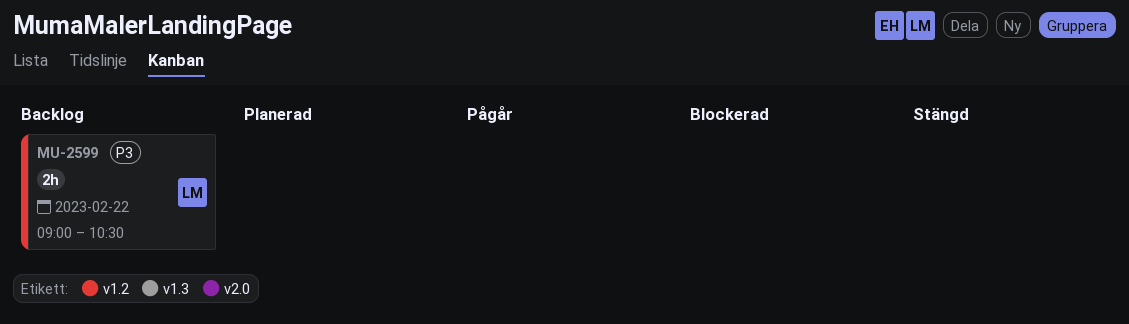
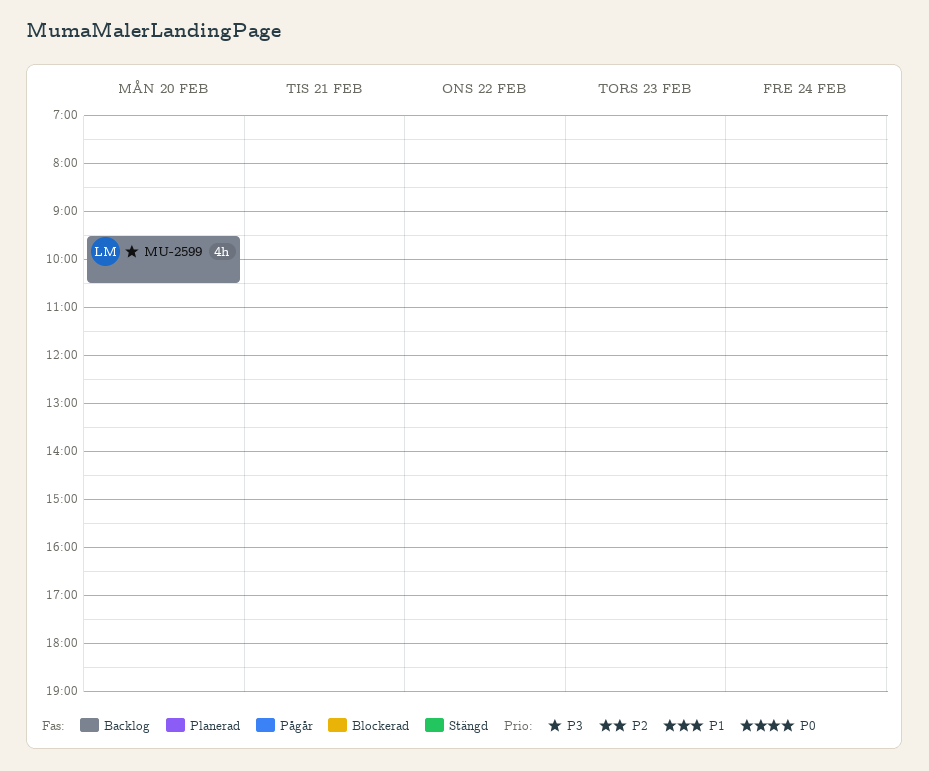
MU-2599, estimate: 2h -> 4h
MU-2599, day: Feb 22 -> Feb 20
MU-2599, begins: 09:00 -> 09:30

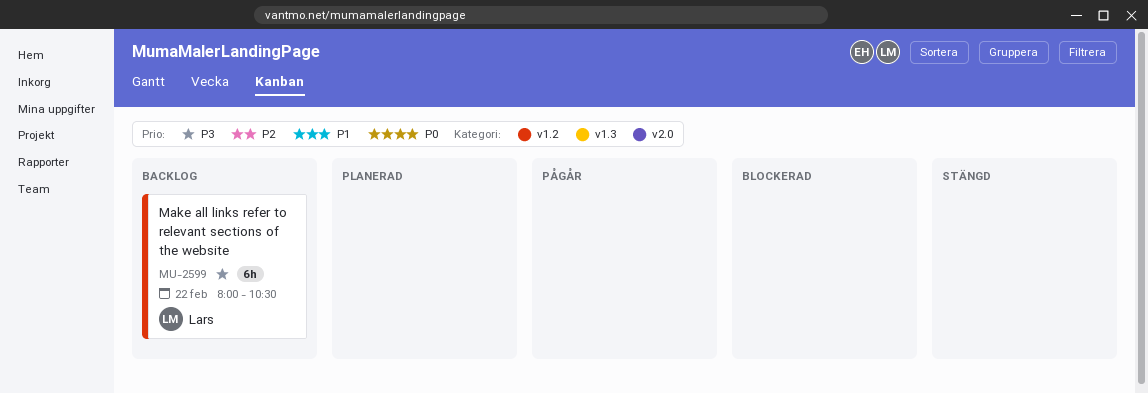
MU-2599, estimate: 4h -> 6h
MU-2599, day: Feb 20 -> Feb 22
MU-2599, begins: 09:30 -> 08:00

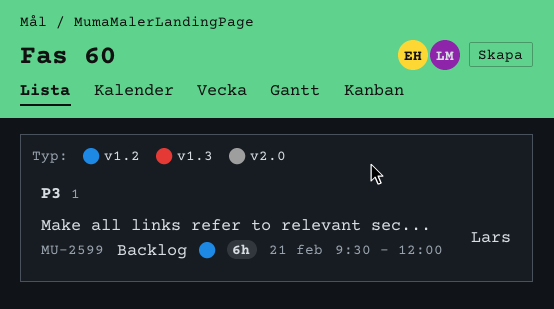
MU-2599, day: Feb 22 -> Feb 21
MU-2599, begins: 08:00 -> 09:30
MU-2599, ends: 10:30 -> 12:00

